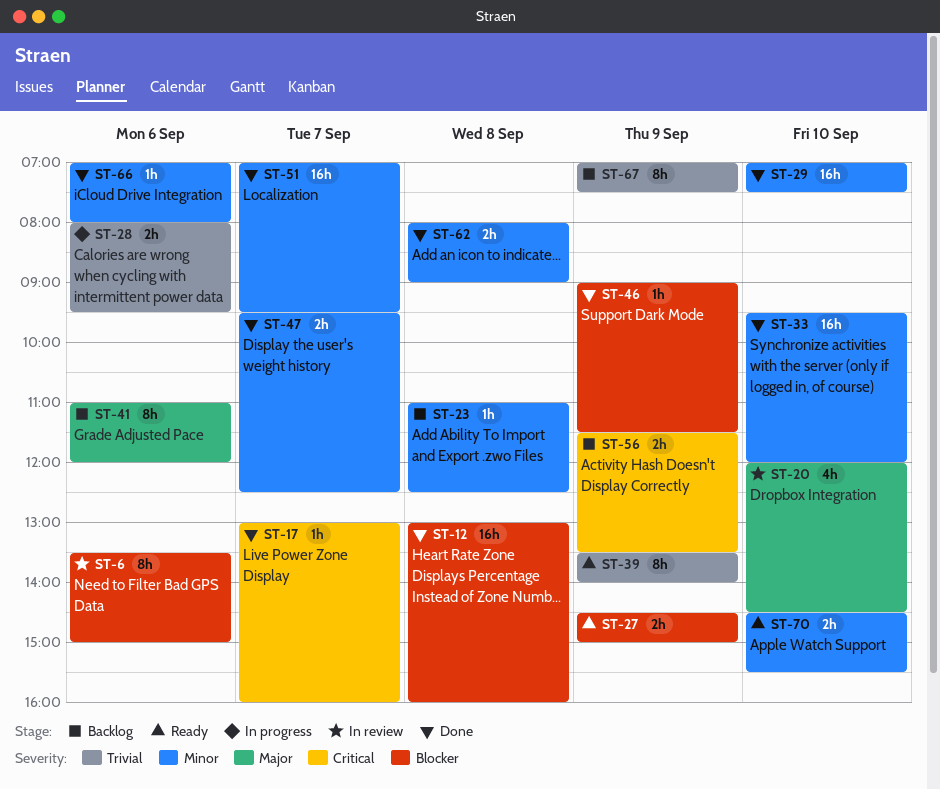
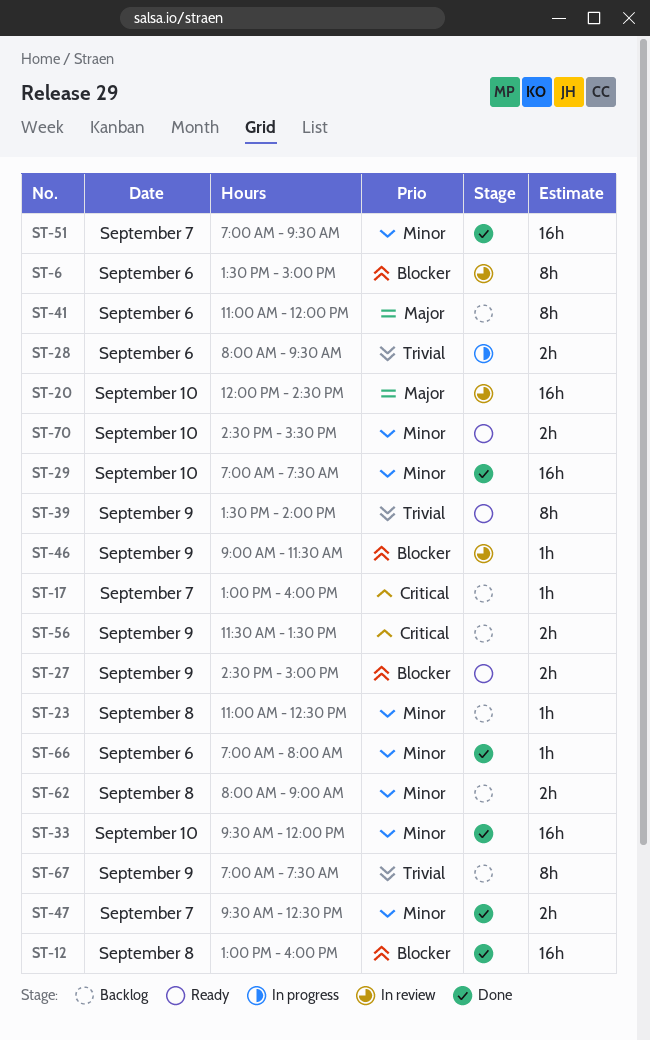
ST-17, status: Done -> Backlog
ST-20, estimate: 4h -> 16h
ST-46, status: Done -> In review
ST-62, status: Done -> Backlog

